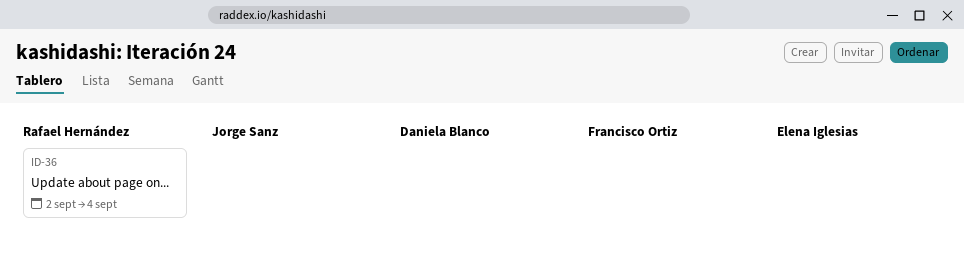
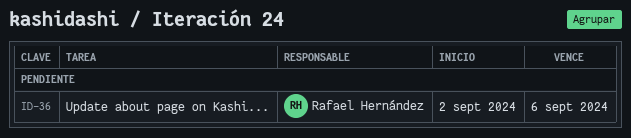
ID-36, due: Sep 4 -> Sep 6

